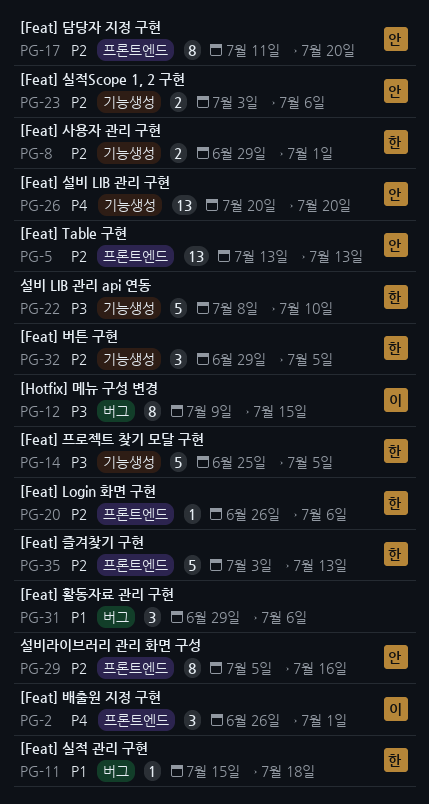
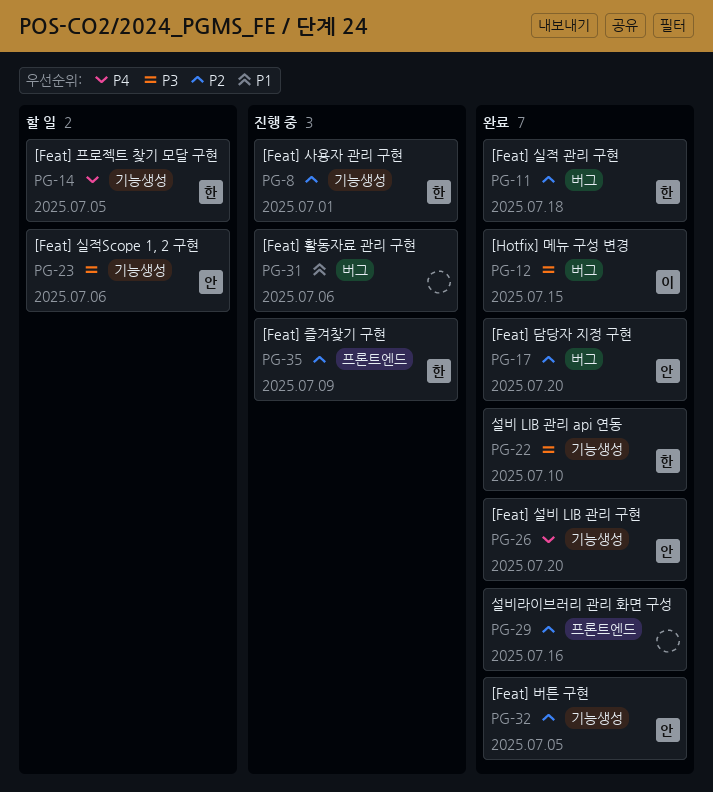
PG-2: present -> none
PG-5: present -> none
PG-11, priority: P1 -> P2
PG-14, priority: P3 -> P4
PG-17, label: 프론트엔드 -> 버그
PG-20: present -> none
PG-23, priority: P2 -> P3
PG-29, owner: 안 -> none
PG-32, owner: 한 -> 안
PG-35, due: Jul 13 -> Jul 9

